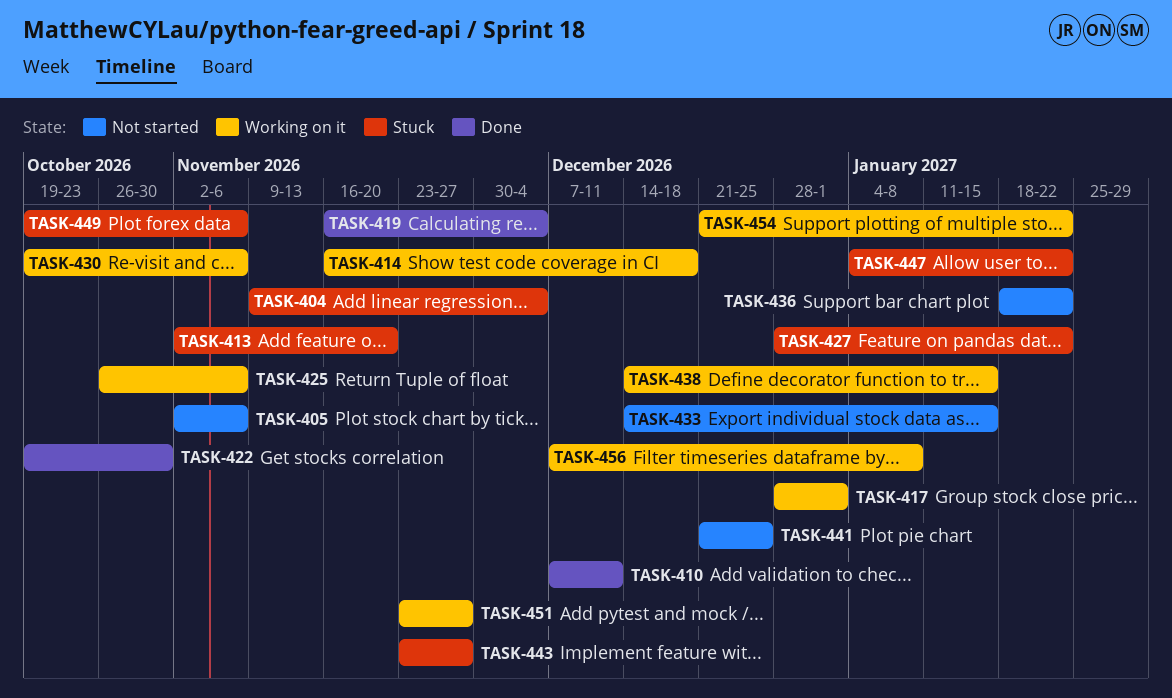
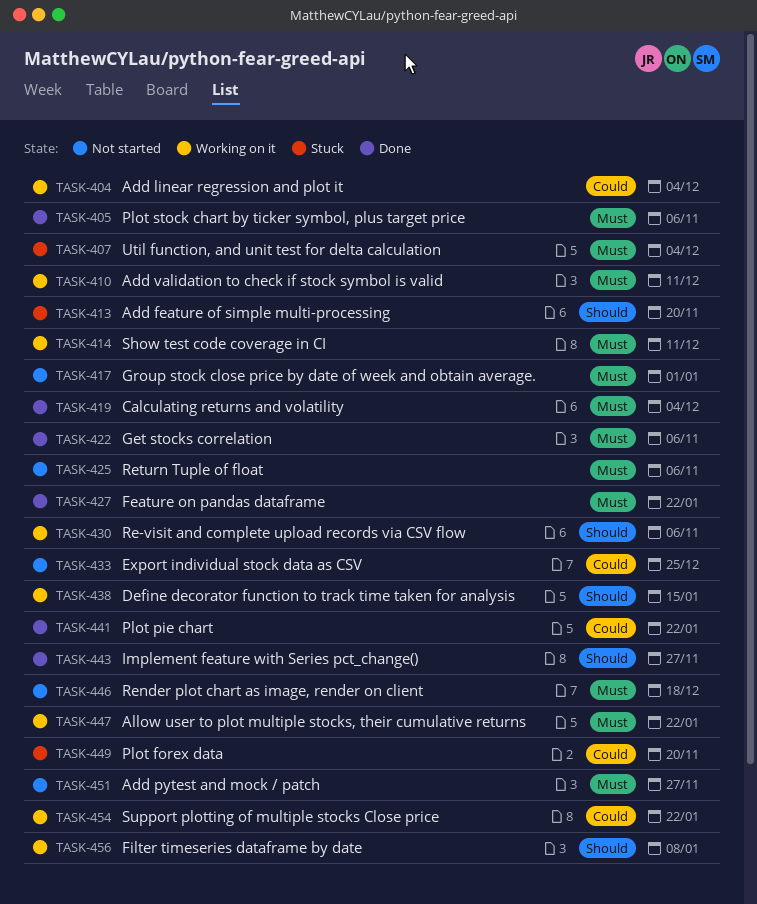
TASK-404, status: Stuck -> Working on it
TASK-405, status: Not started -> Done
TASK-407: none -> present
TASK-410, status: Done -> Working on it
TASK-414, due: Dec 18 -> Dec 11
TASK-417, status: Working on it -> Not started
TASK-422, due: Oct 30 -> Nov 6
TASK-425, status: Working on it -> Not started
TASK-427, status: Stuck -> Done
TASK-433, due: Jan 15 -> Dec 25
TASK-436: present -> none
TASK-441, status: Not started -> Done
TASK-441, due: Dec 25 -> Jan 22
TASK-443, status: Stuck -> Done
TASK-446: none -> present
TASK-447, status: Stuck -> Working on it
TASK-449, due: Nov 6 -> Nov 20
TASK-451, status: Working on it -> Not started

